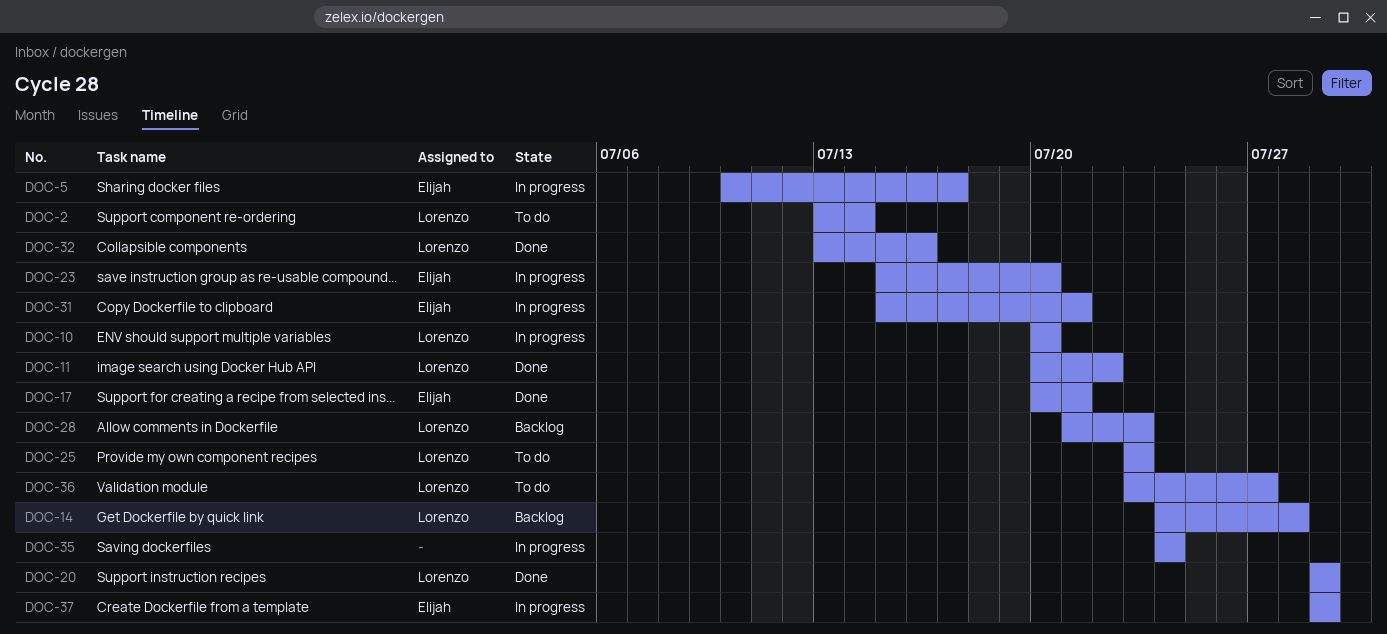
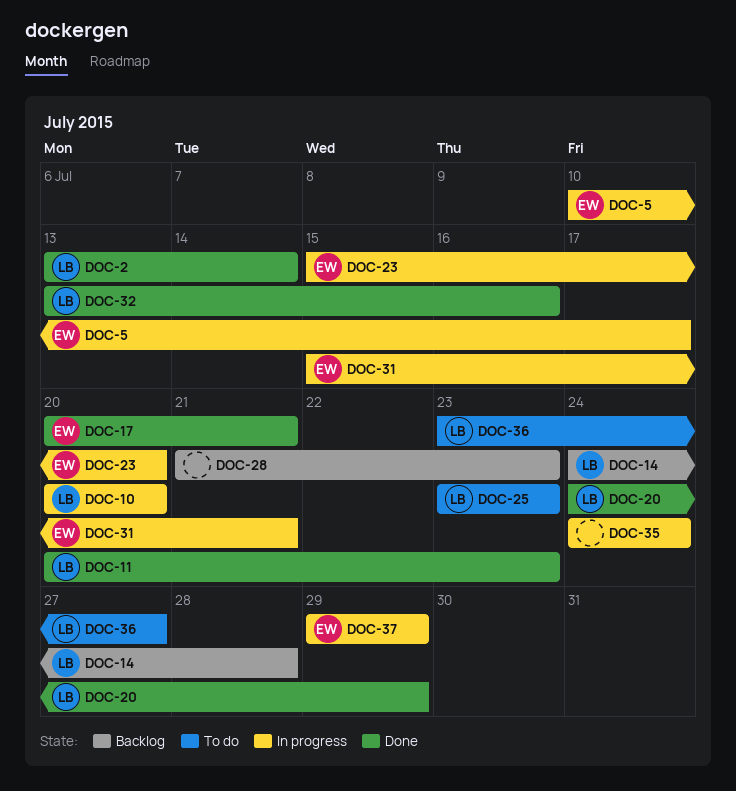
DOC-2, status: To do -> Done
DOC-11, due: Jul 22 -> Jul 23
DOC-20, start: Jul 29 -> Jul 24
DOC-28, owner: Lorenzo -> none

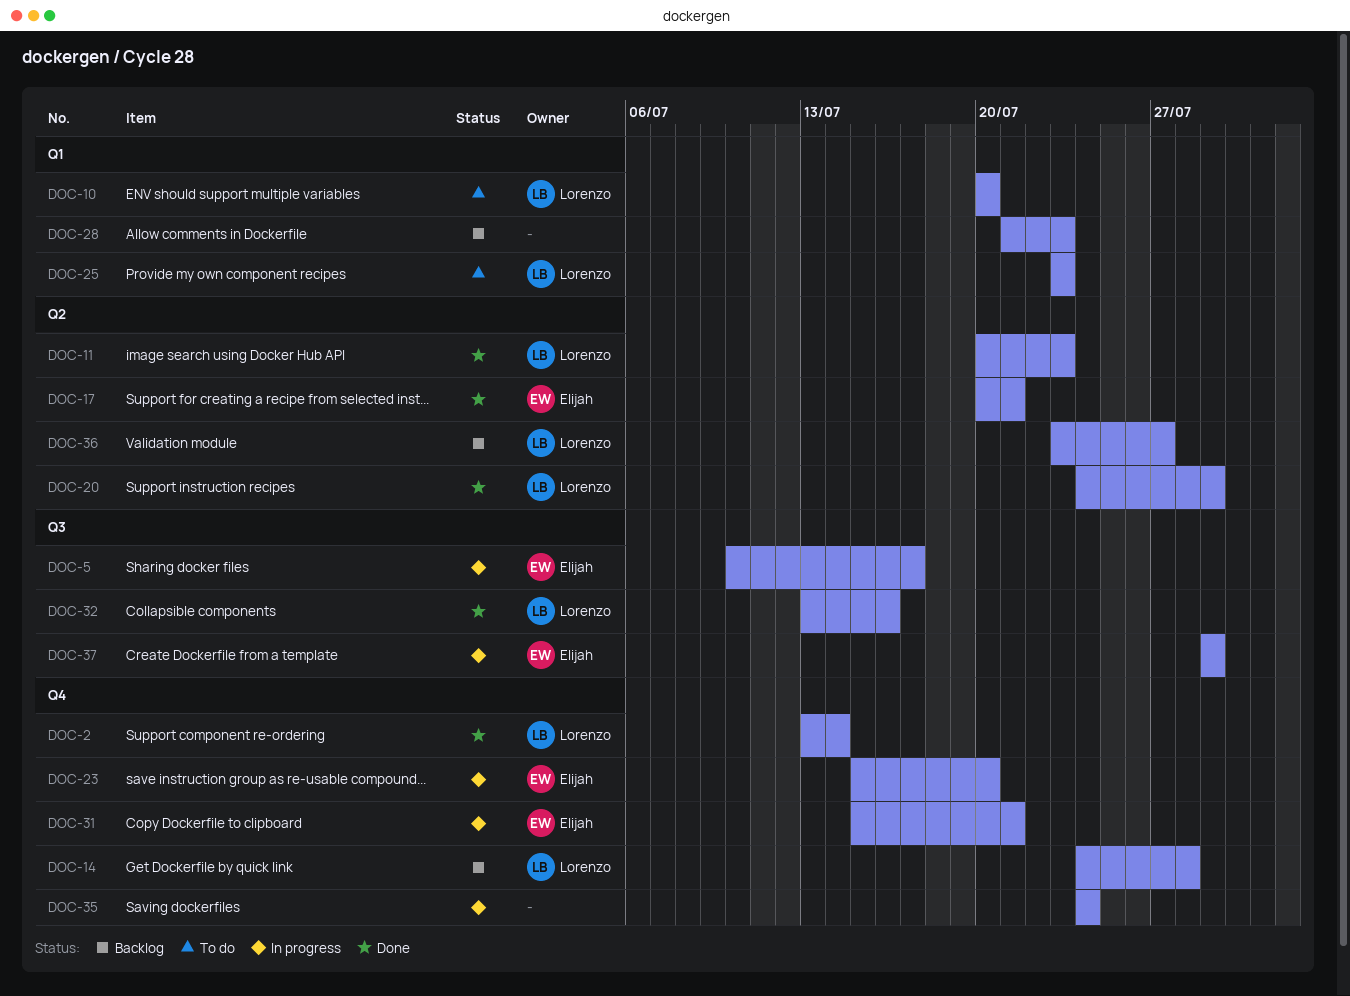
DOC-10, status: In progress -> To do
DOC-36, status: To do -> Backlog

